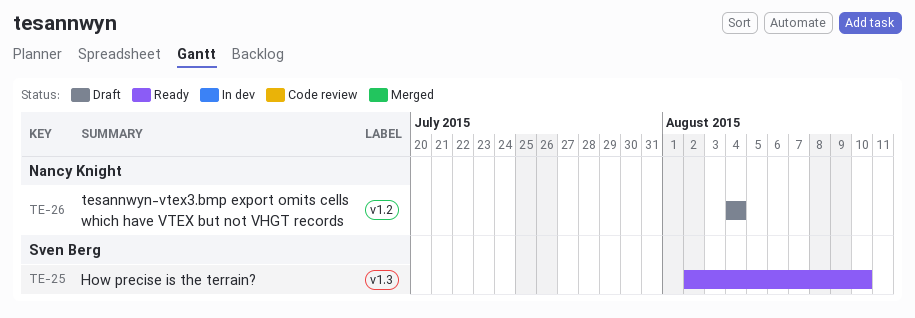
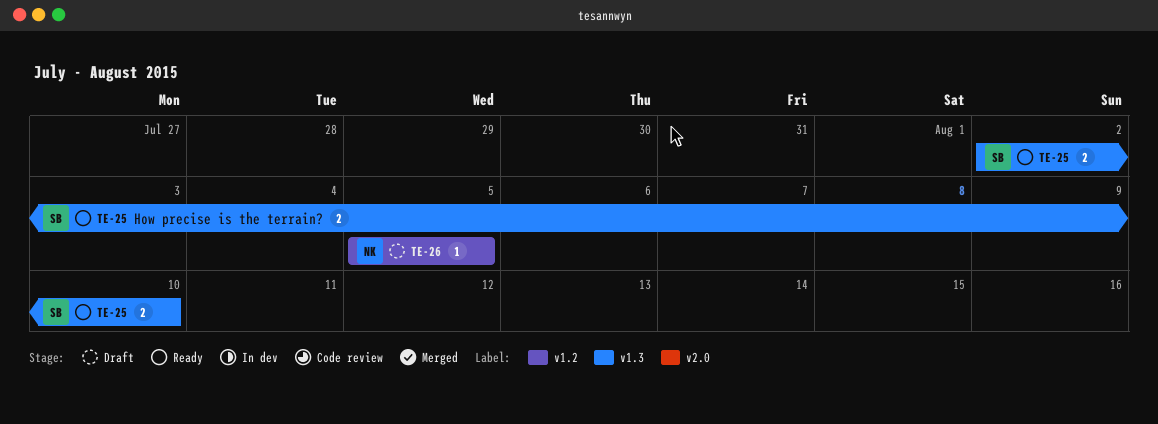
TE-26, start: Aug 4 -> Aug 5
TE-26, due: Aug 4 -> Aug 5

